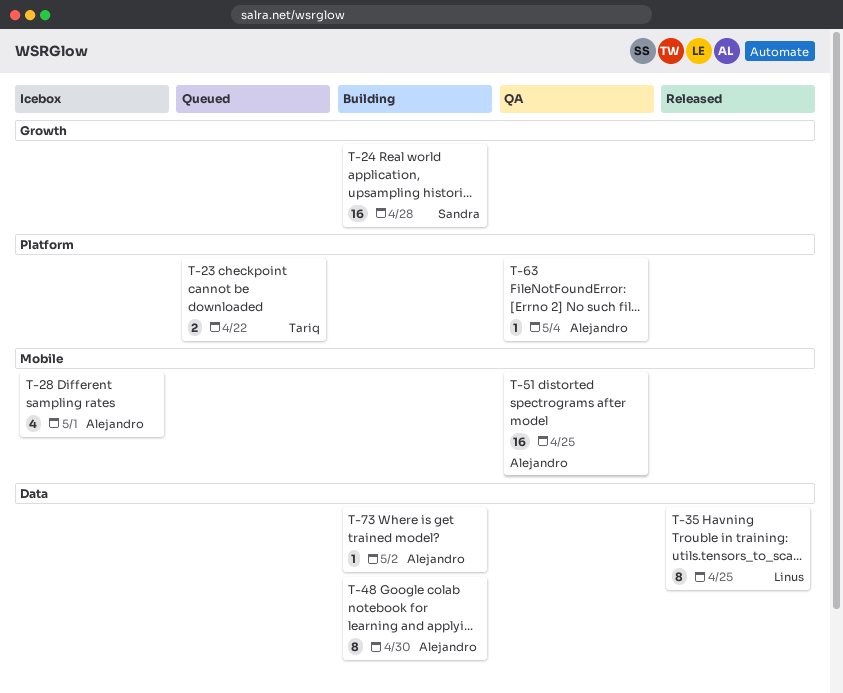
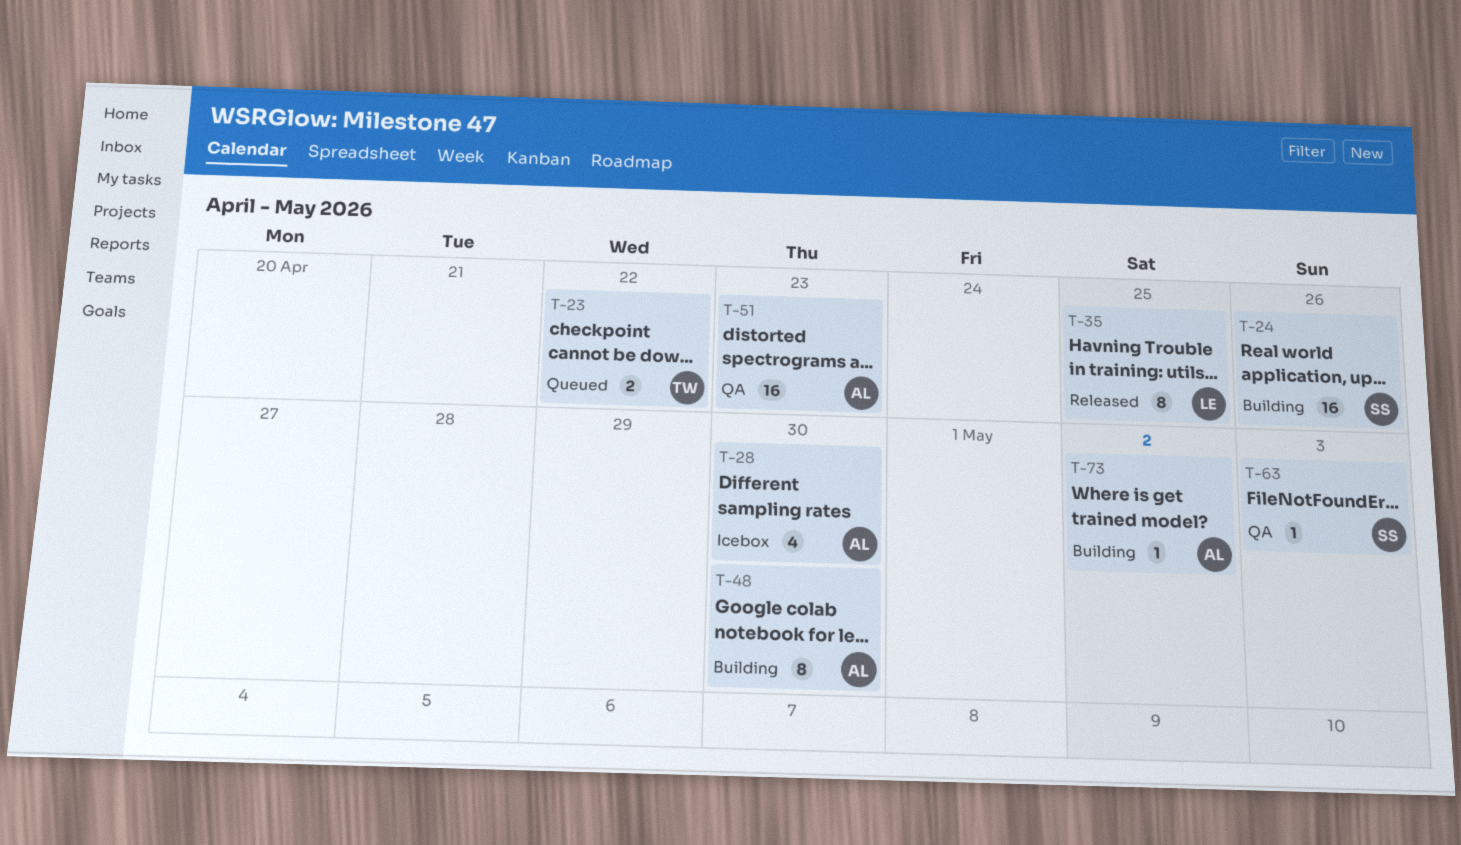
T-24, due: Apr 28 -> Apr 26
T-28, due: May 1 -> Apr 30
T-51, due: Apr 25 -> Apr 23
T-63, owner: Alejandro -> Sandra
T-63, due: May 4 -> May 3

